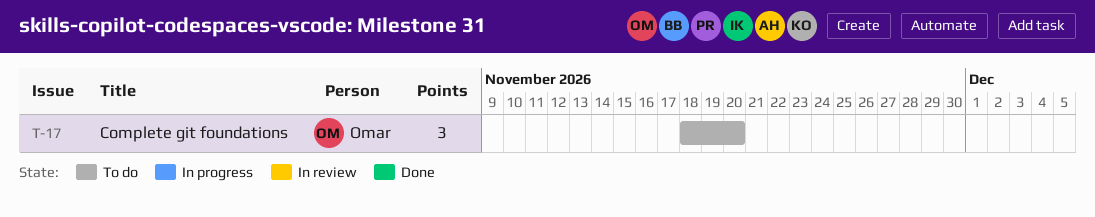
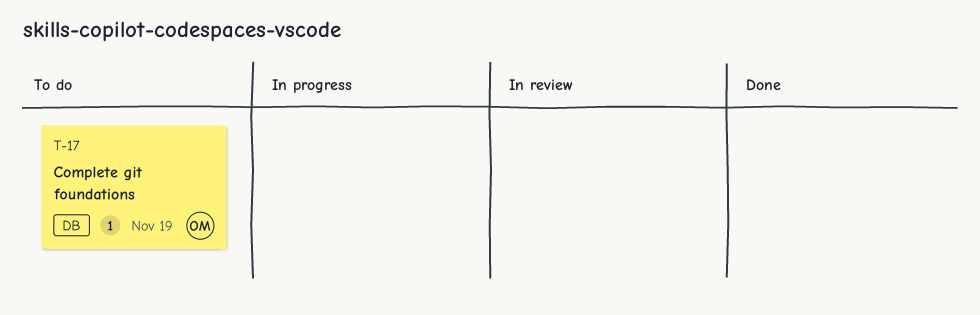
T-17, estimate: 3 -> 1
T-17, due: Nov 20 -> Nov 19

